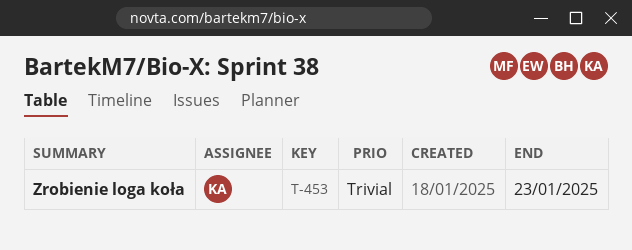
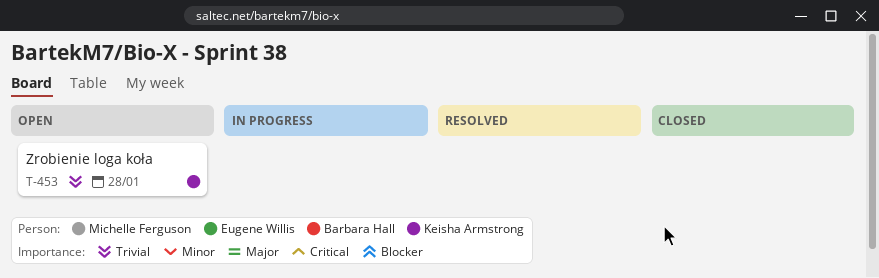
T-453, due: Jan 23 -> Jan 28

